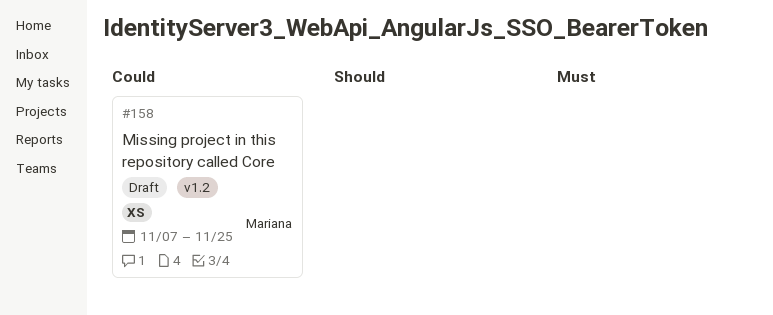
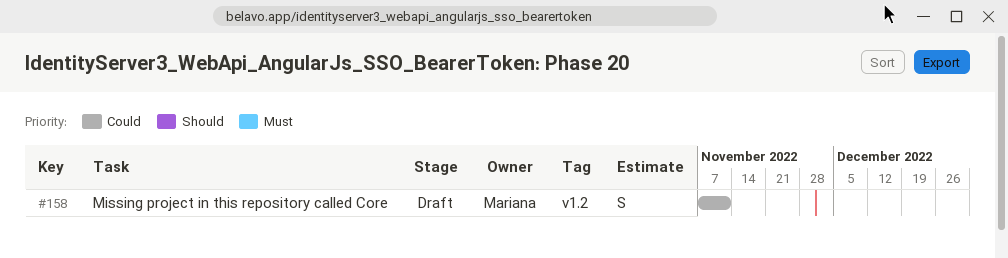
#158, estimate: XS -> S
#158, due: Nov 25 -> Nov 11

